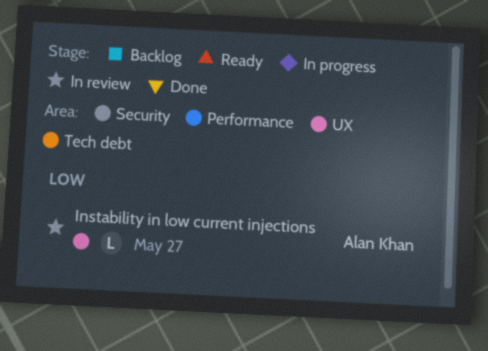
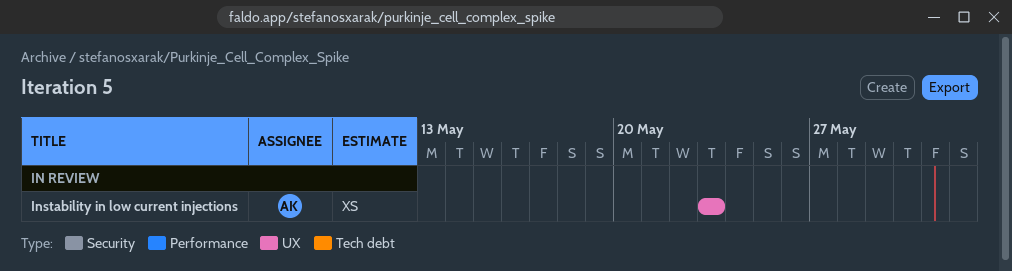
Instability in low current injections, estimate: L -> XS
Instability in low current injections, due: May 27 -> May 23

